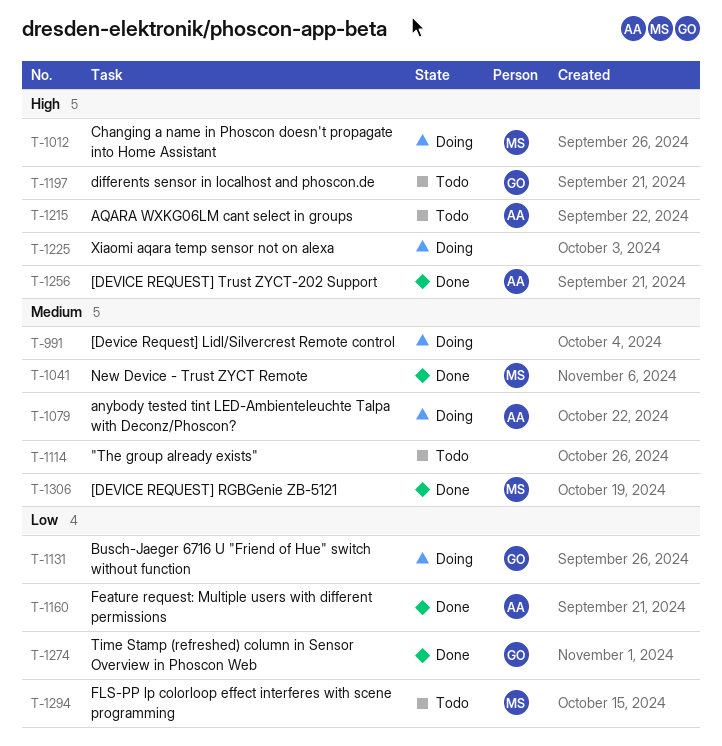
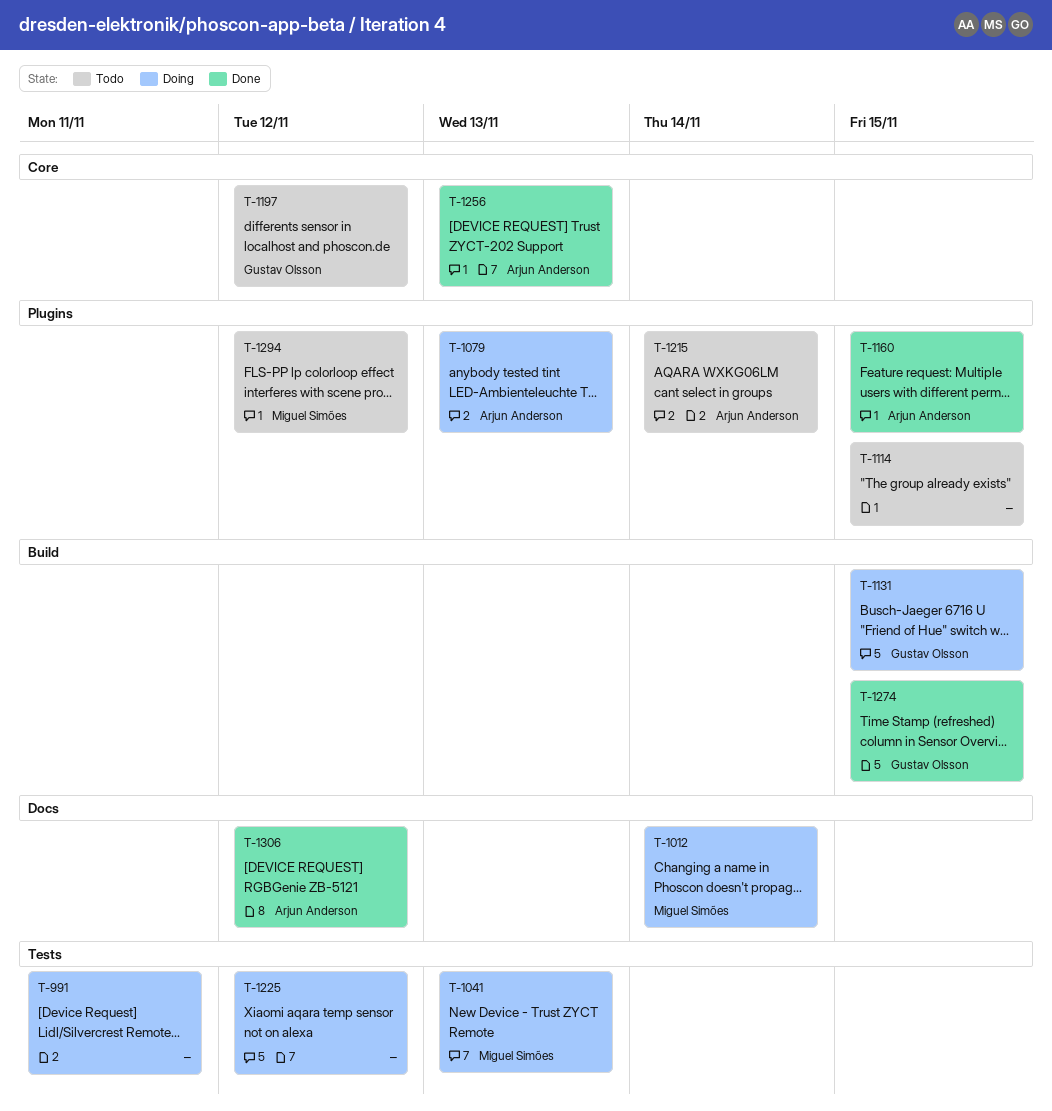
T-1041, status: Done -> Doing
T-1306, owner: Miguel Simões -> Arjun Anderson

